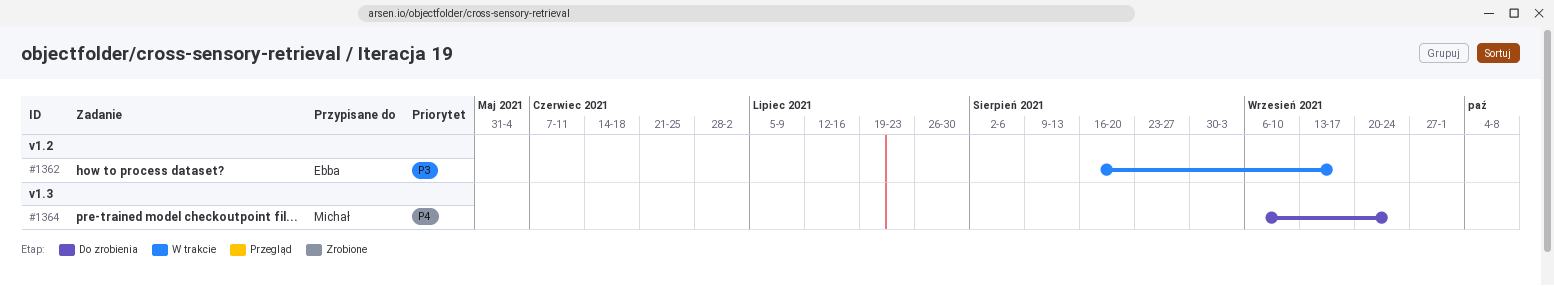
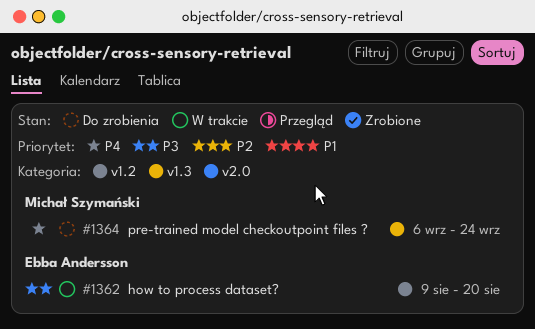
#1362, start: Aug 16 -> Aug 9
#1362, due: Sep 17 -> Aug 20

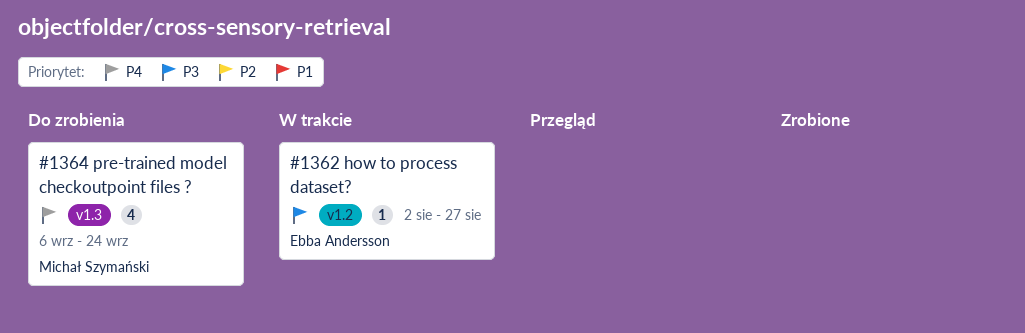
#1362, start: Aug 9 -> Aug 2
#1362, due: Aug 20 -> Aug 27

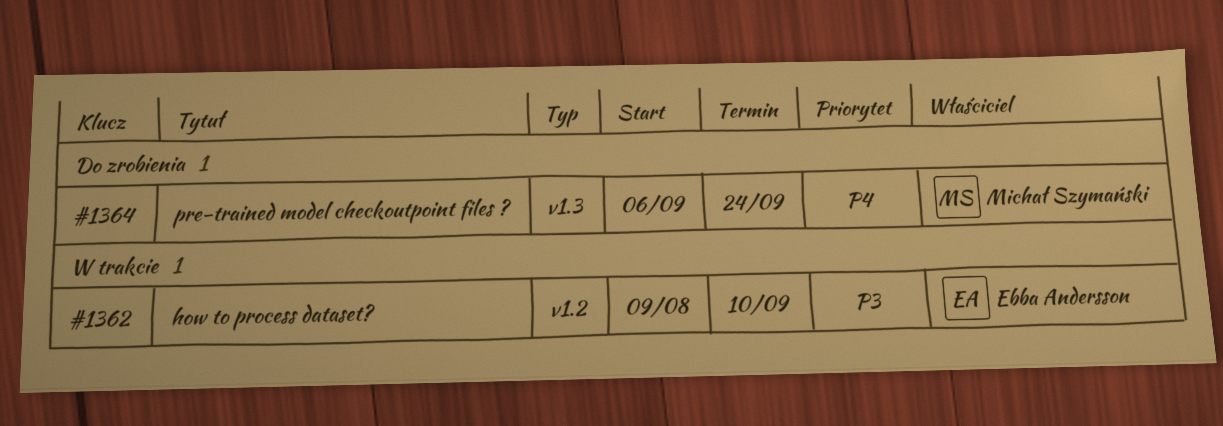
#1362, start: Aug 2 -> Aug 9
#1362, due: Aug 27 -> Sep 10

